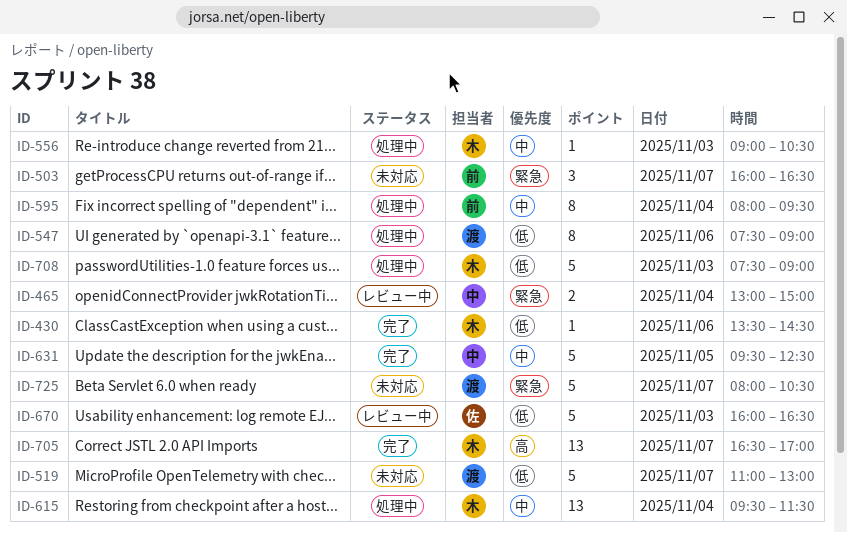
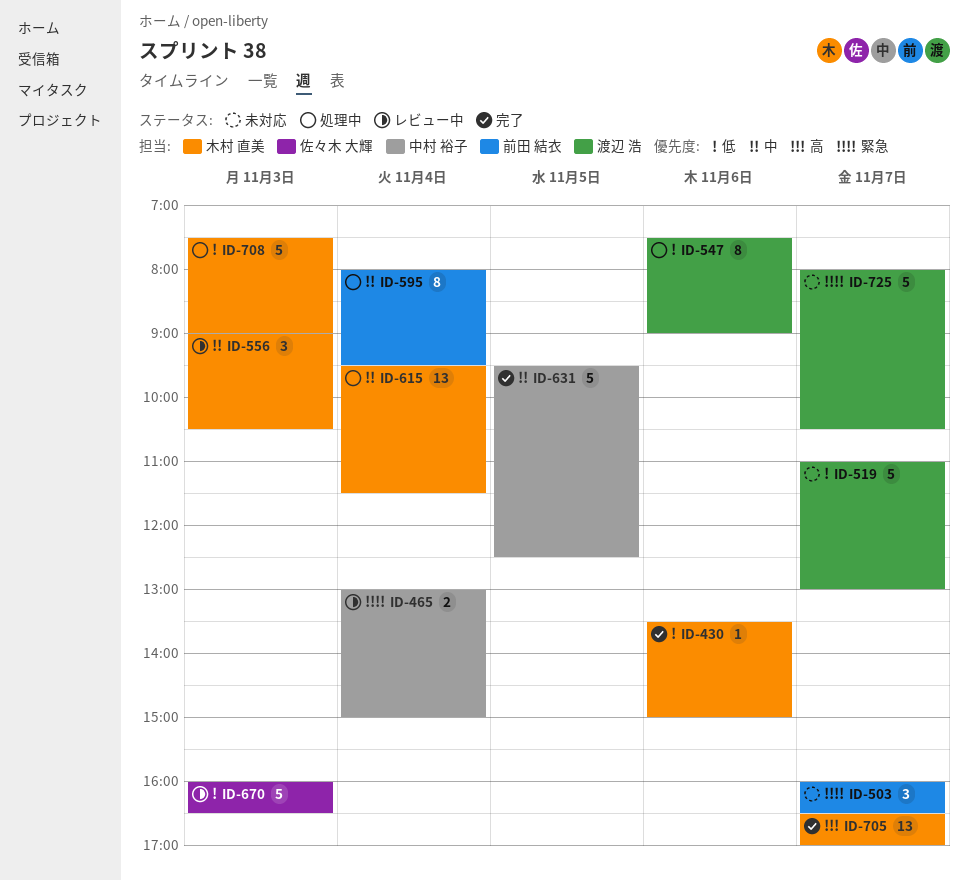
ID-430, ends: 14:30 -> 15:00
ID-556, status: 処理中 -> レビュー中
ID-556, estimate: 1 -> 3

